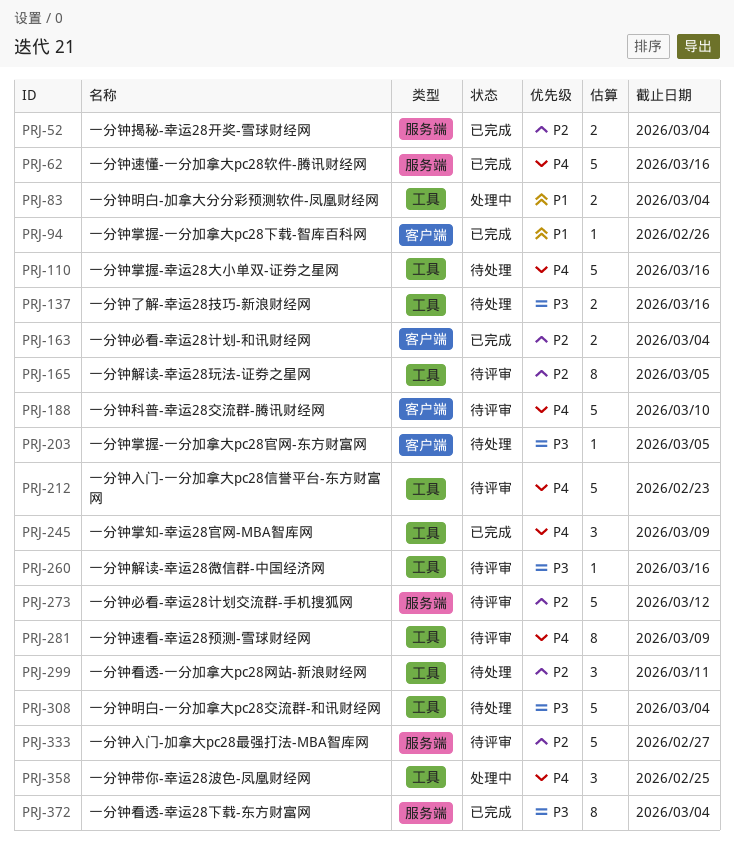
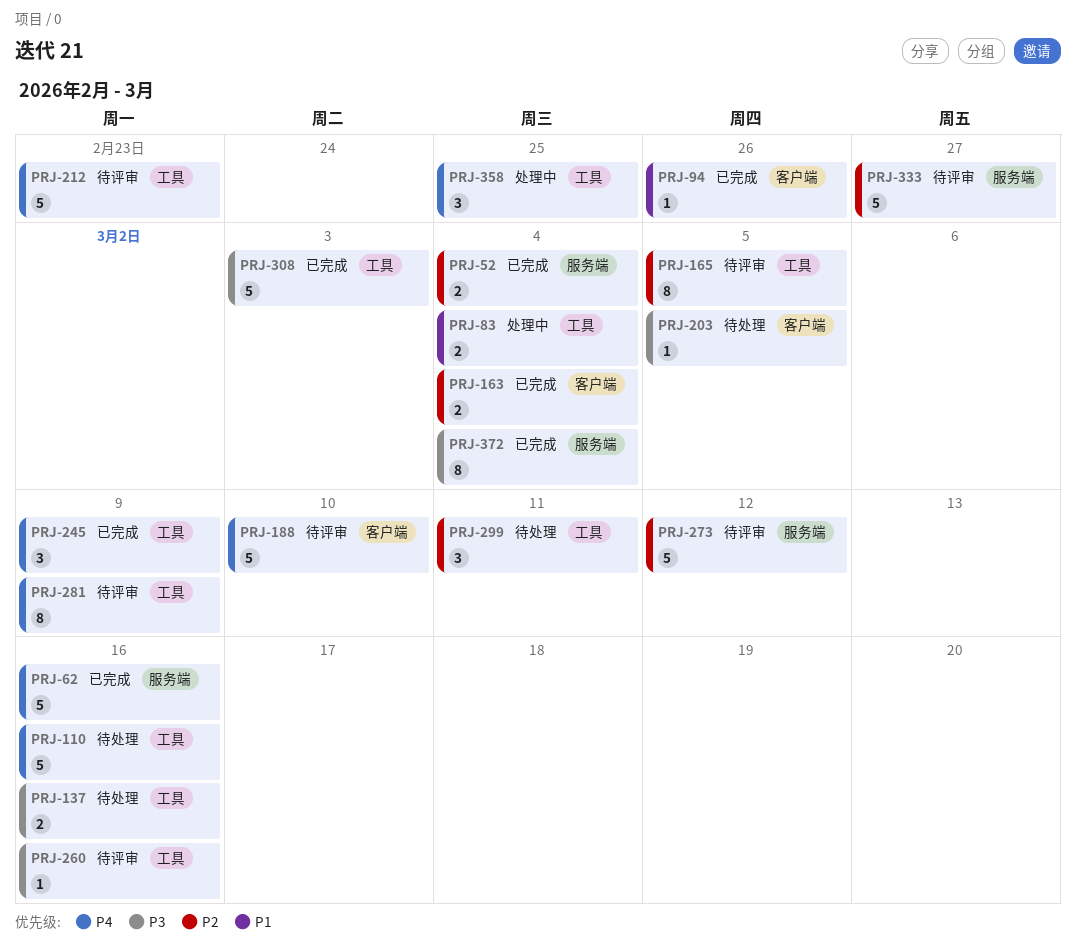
PRJ-308, status: 待处理 -> 已完成
PRJ-308, due: Mar 4 -> Mar 3

